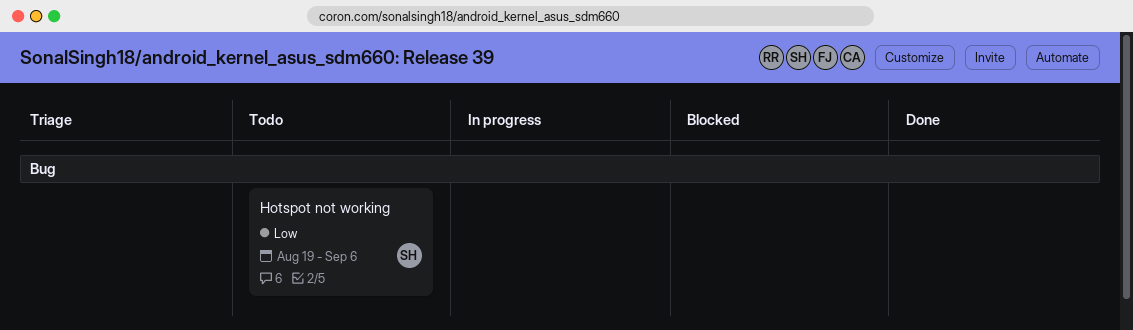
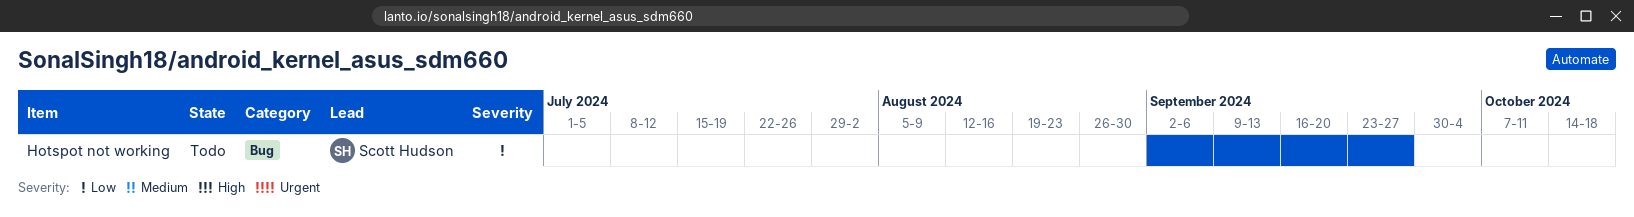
Hotspot not working, start: Aug 19 -> Sep 2
Hotspot not working, due: Sep 6 -> Sep 27

